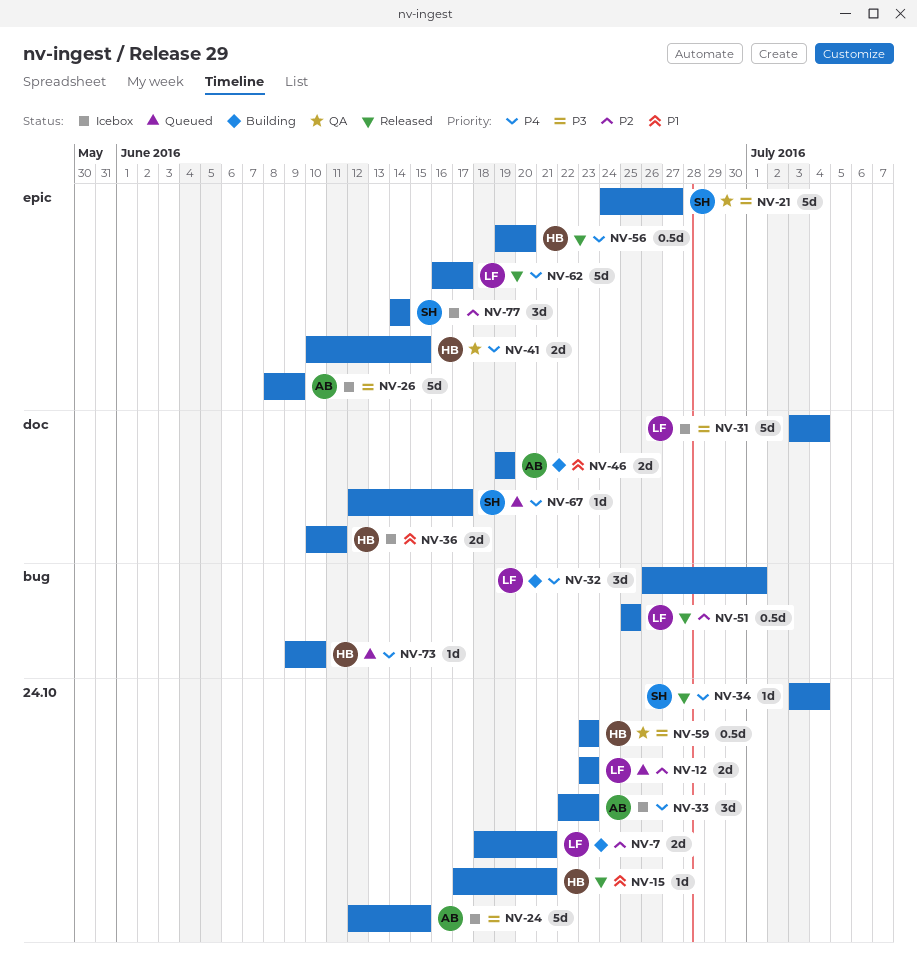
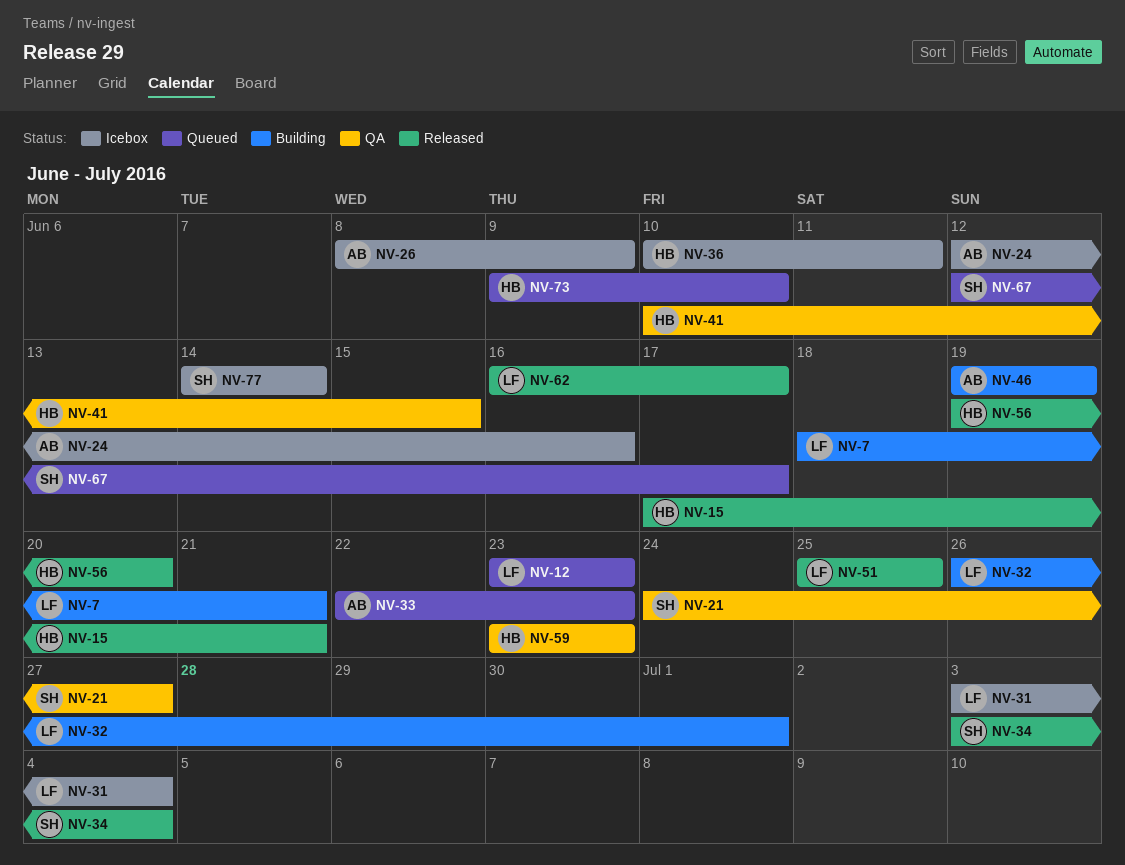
NV-24, due: Jun 15 -> Jun 16
NV-33, status: Icebox -> Queued

